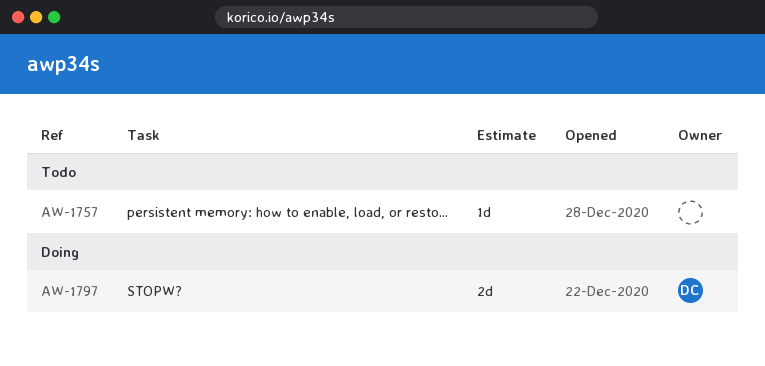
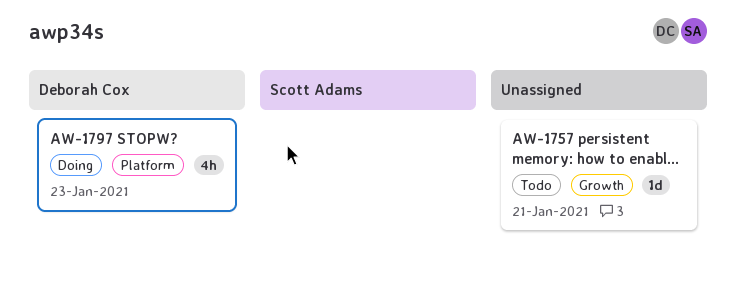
AW-1797, estimate: 2d -> 4h

